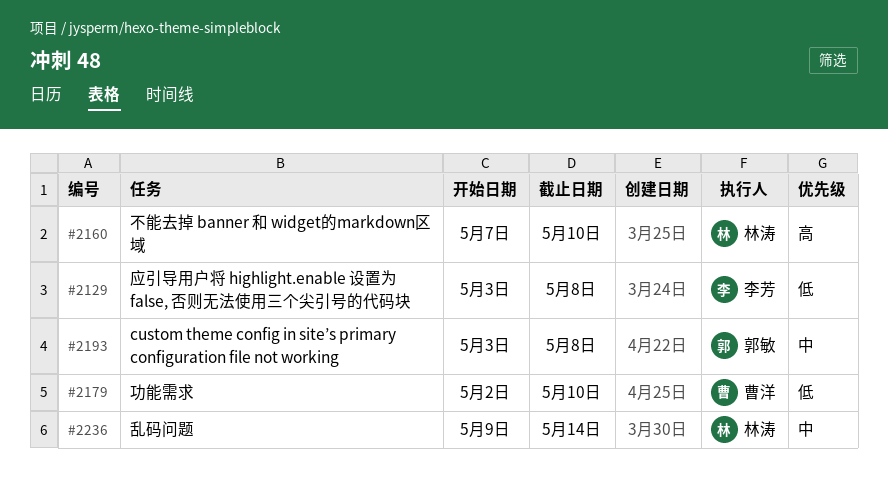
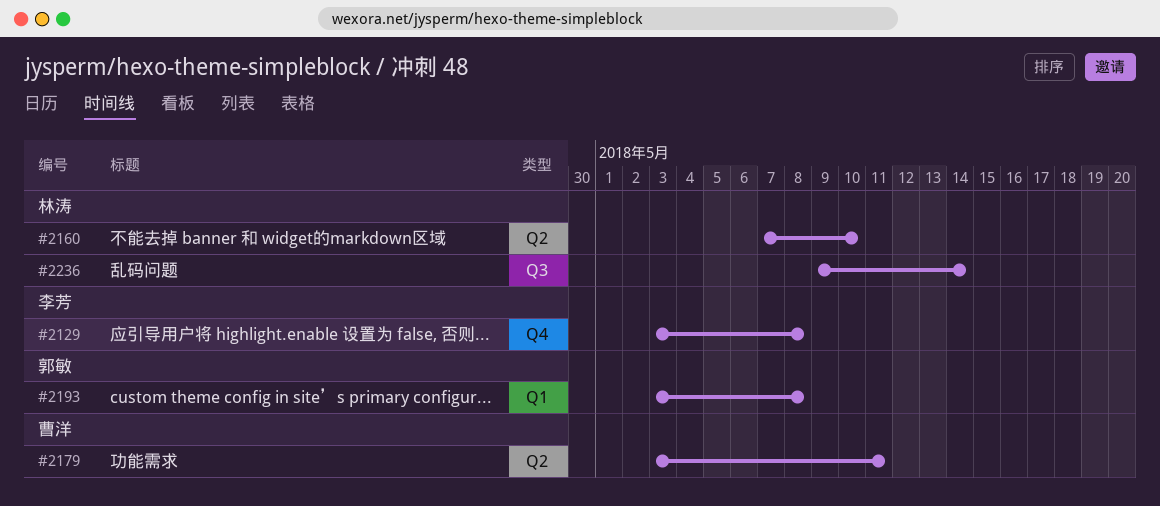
#2179, start: May 2 -> May 3
#2179, due: May 10 -> May 11

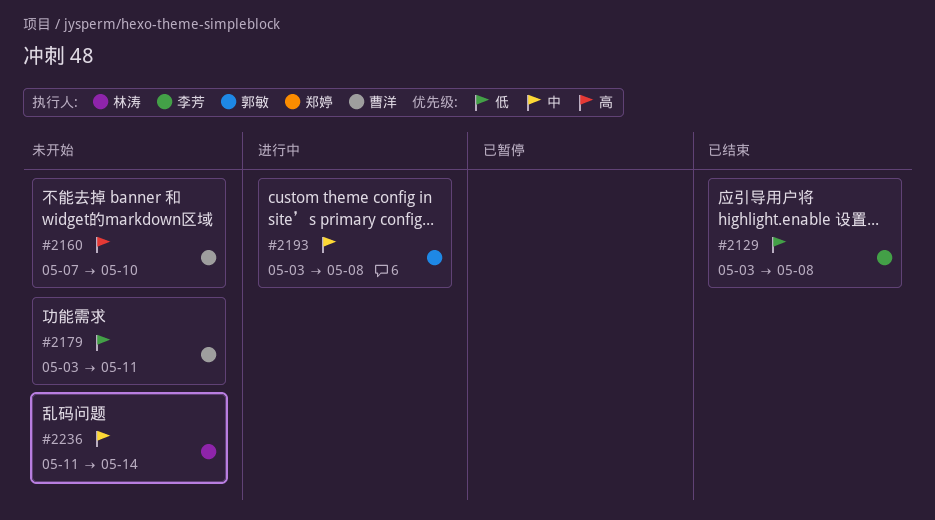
#2160, owner: 林涛 -> 曹洋
#2236, start: May 9 -> May 11

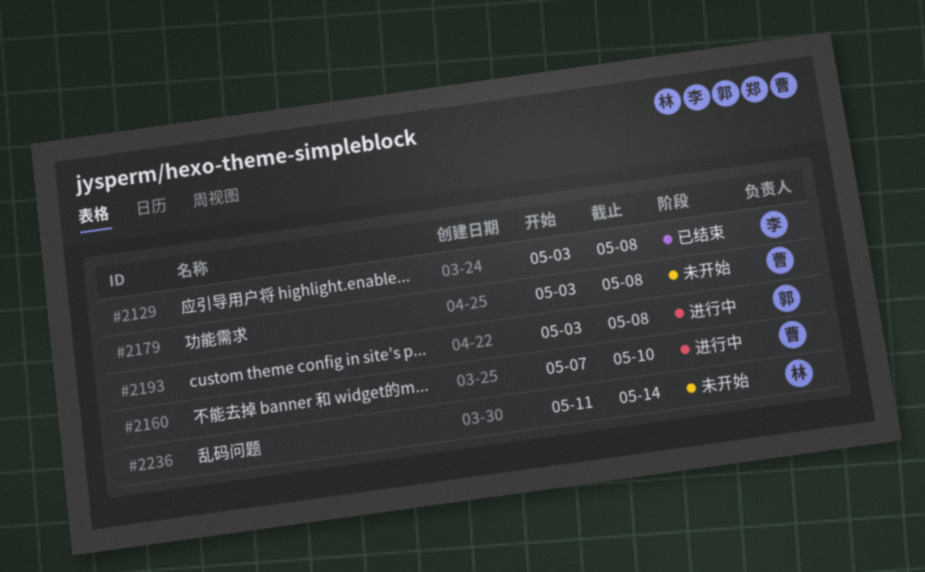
#2160, status: 未开始 -> 进行中
#2179, due: May 11 -> May 8

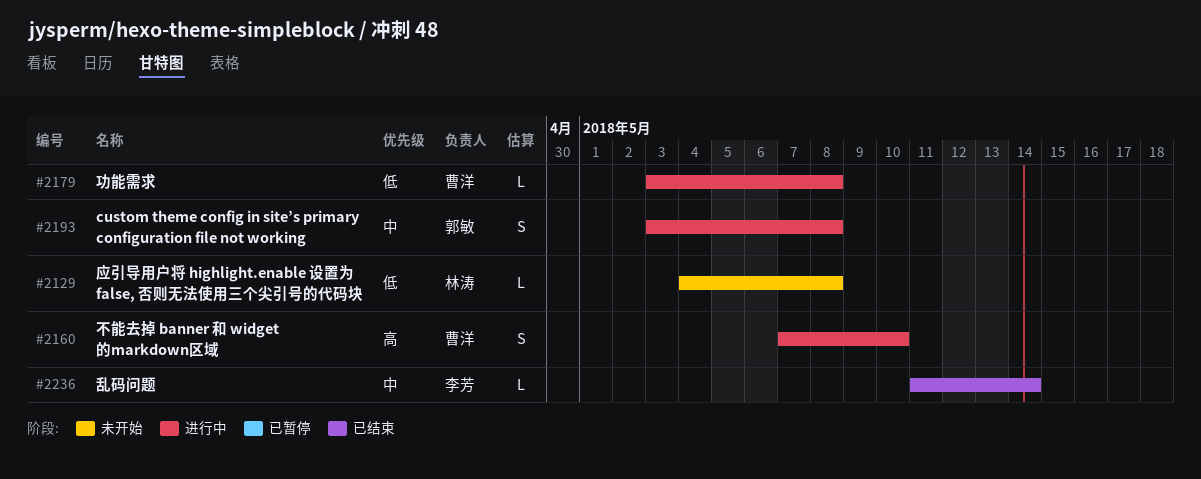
#2129, status: 已结束 -> 未开始
#2129, owner: 李芳 -> 林涛
#2129, start: May 3 -> May 4
#2179, status: 未开始 -> 进行中
#2236, status: 未开始 -> 已结束
#2236, owner: 林涛 -> 李芳

